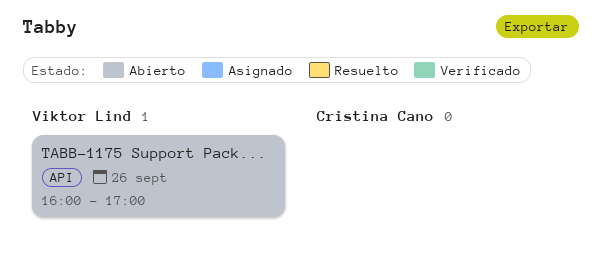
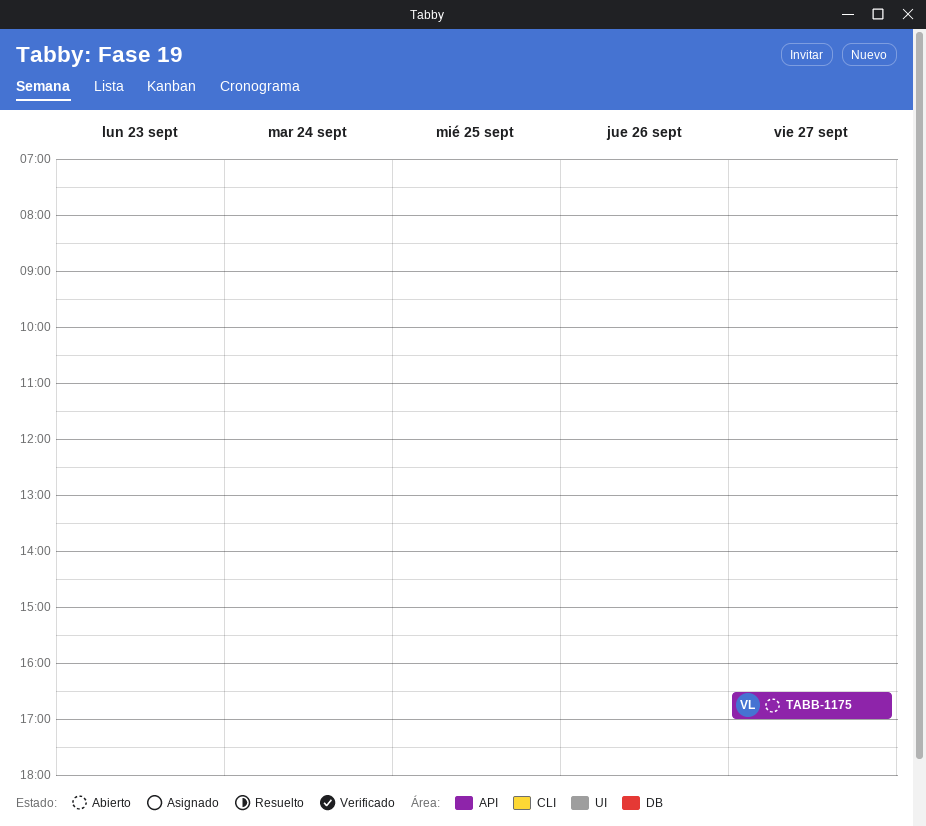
TABB-1175, day: Sep 26 -> Sep 27
TABB-1175, begins: 16:00 -> 16:30

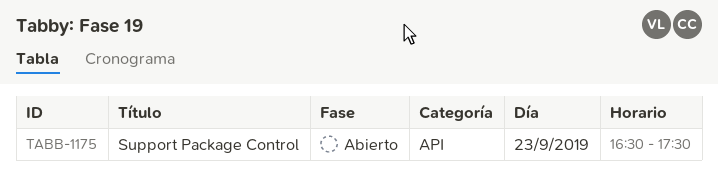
TABB-1175, day: Sep 27 -> Sep 23
TABB-1175, ends: 17:00 -> 17:30

